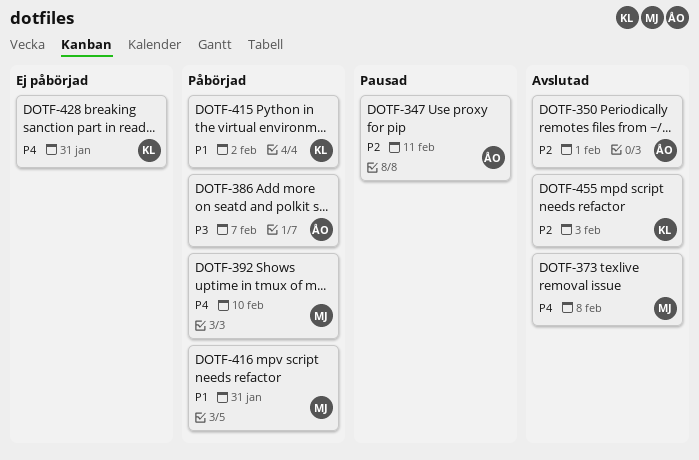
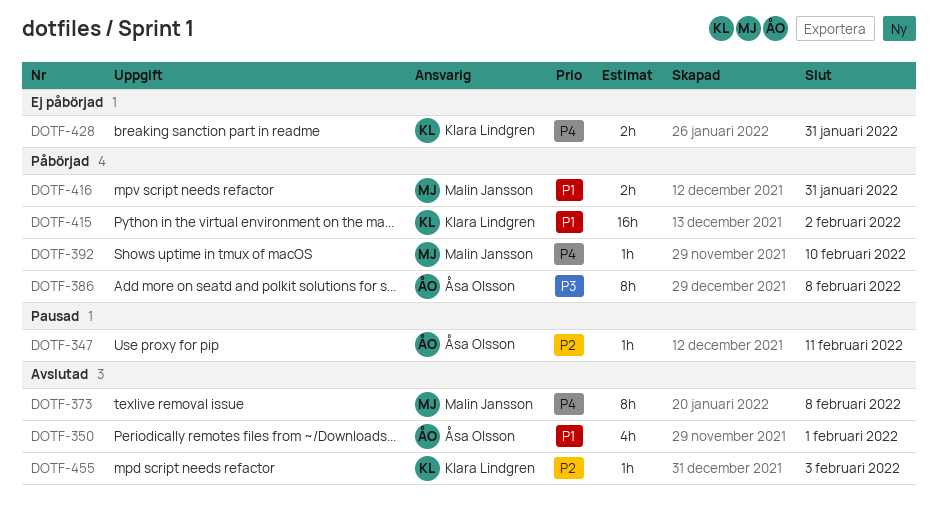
DOTF-350, priority: P2 -> P1
DOTF-386, due: Feb 7 -> Feb 8

